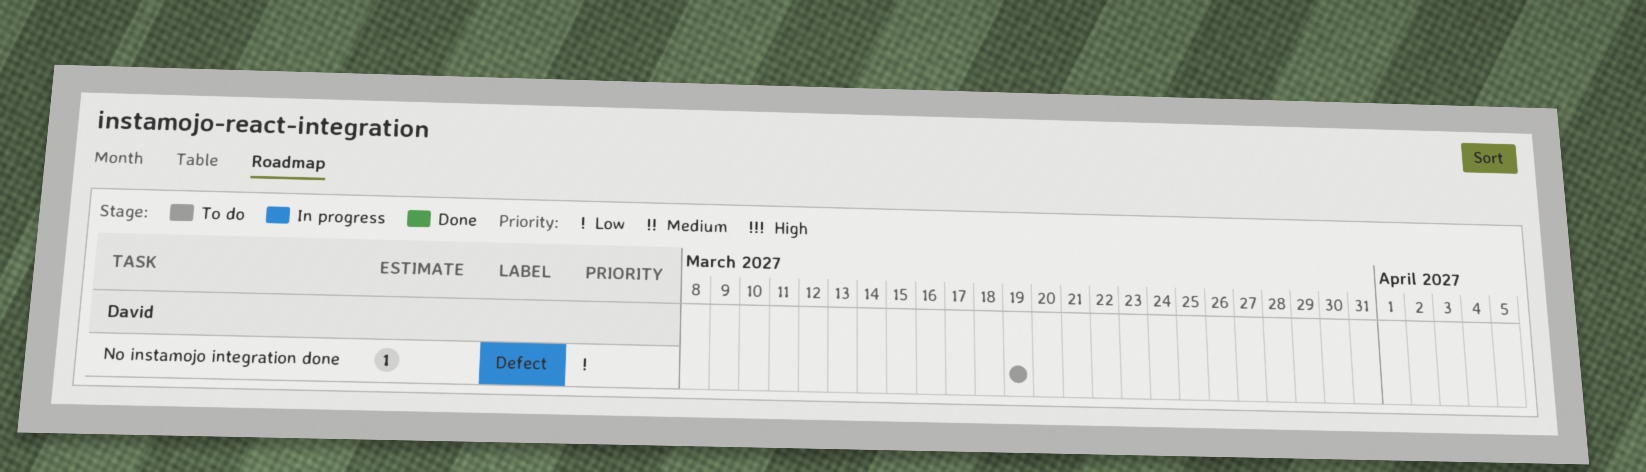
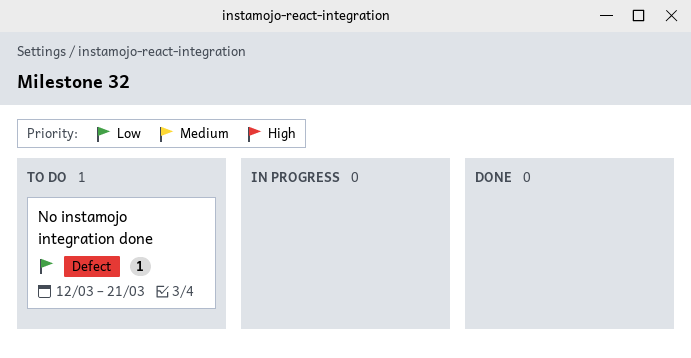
No instamojo integration done, start: Mar 19 -> Mar 12
No instamojo integration done, due: Mar 19 -> Mar 21

